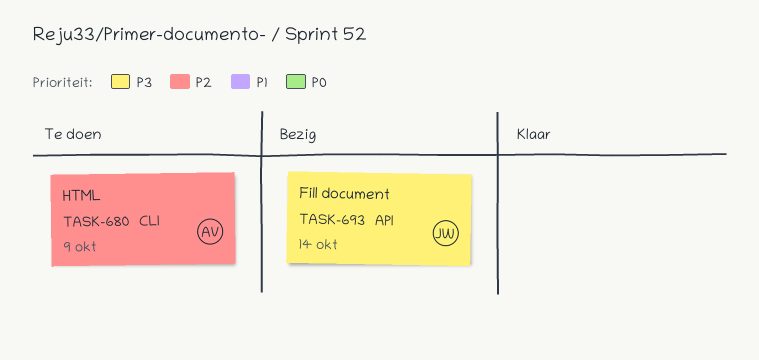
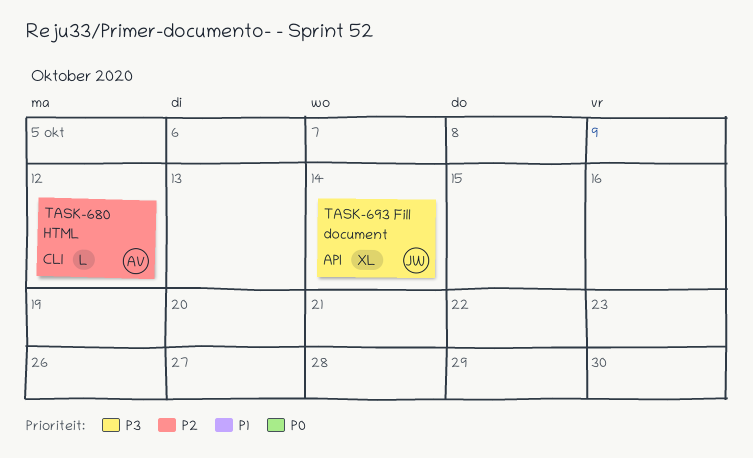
TASK-680, due: Oct 9 -> Oct 12

